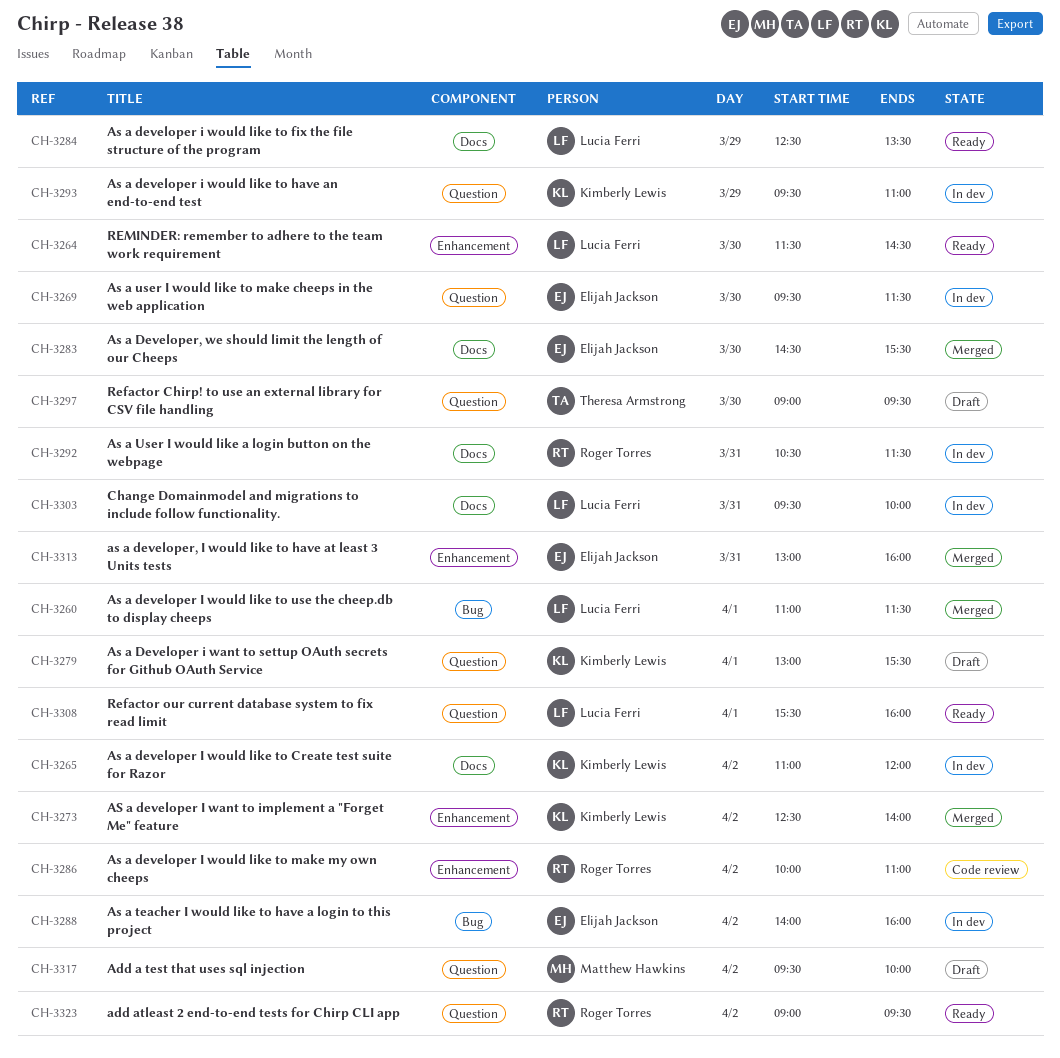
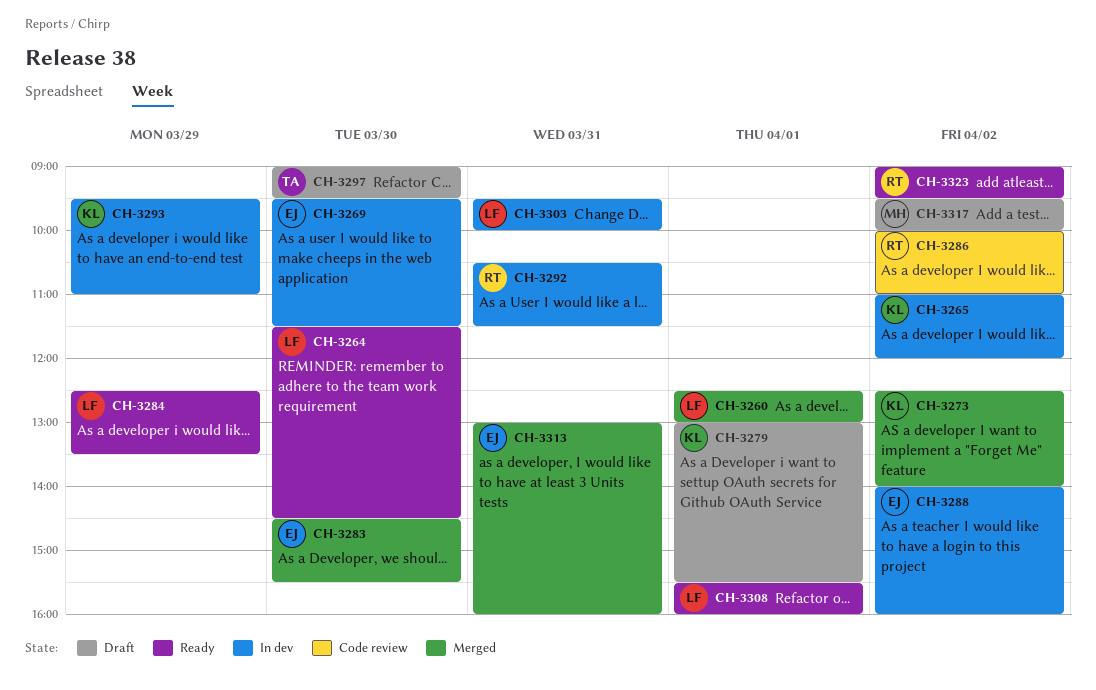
CH-3260, begins: 11:00 -> 12:30
CH-3260, ends: 11:30 -> 13:00

